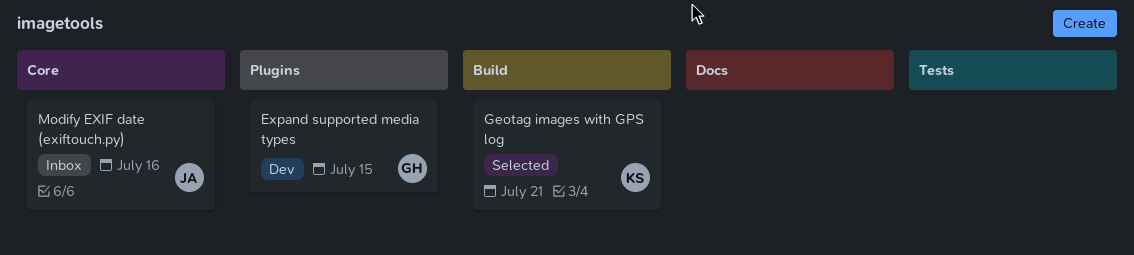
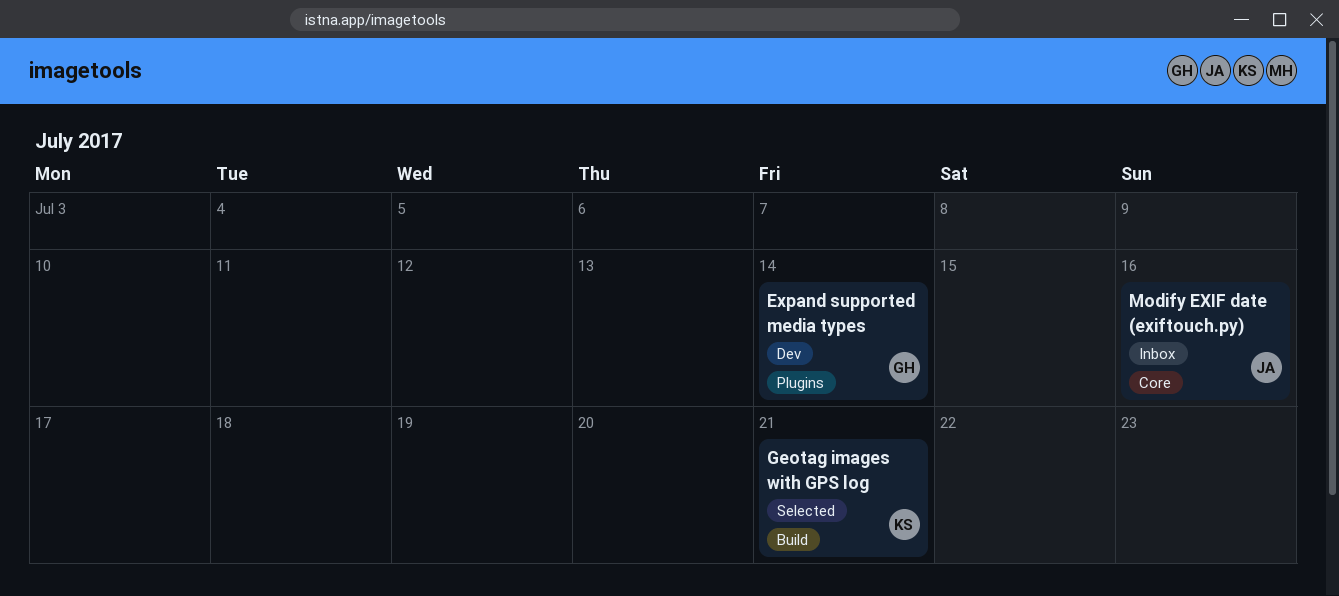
Expand supported media types, due: Jul 15 -> Jul 14

